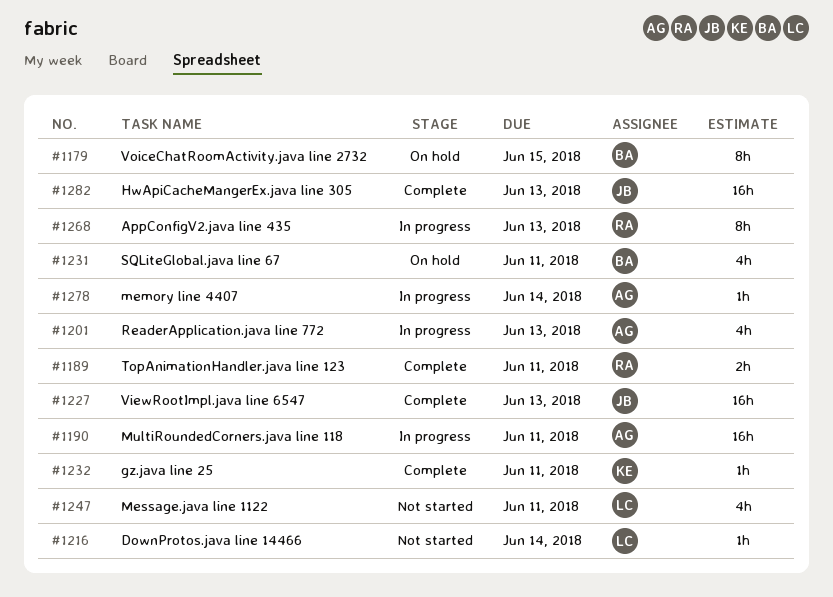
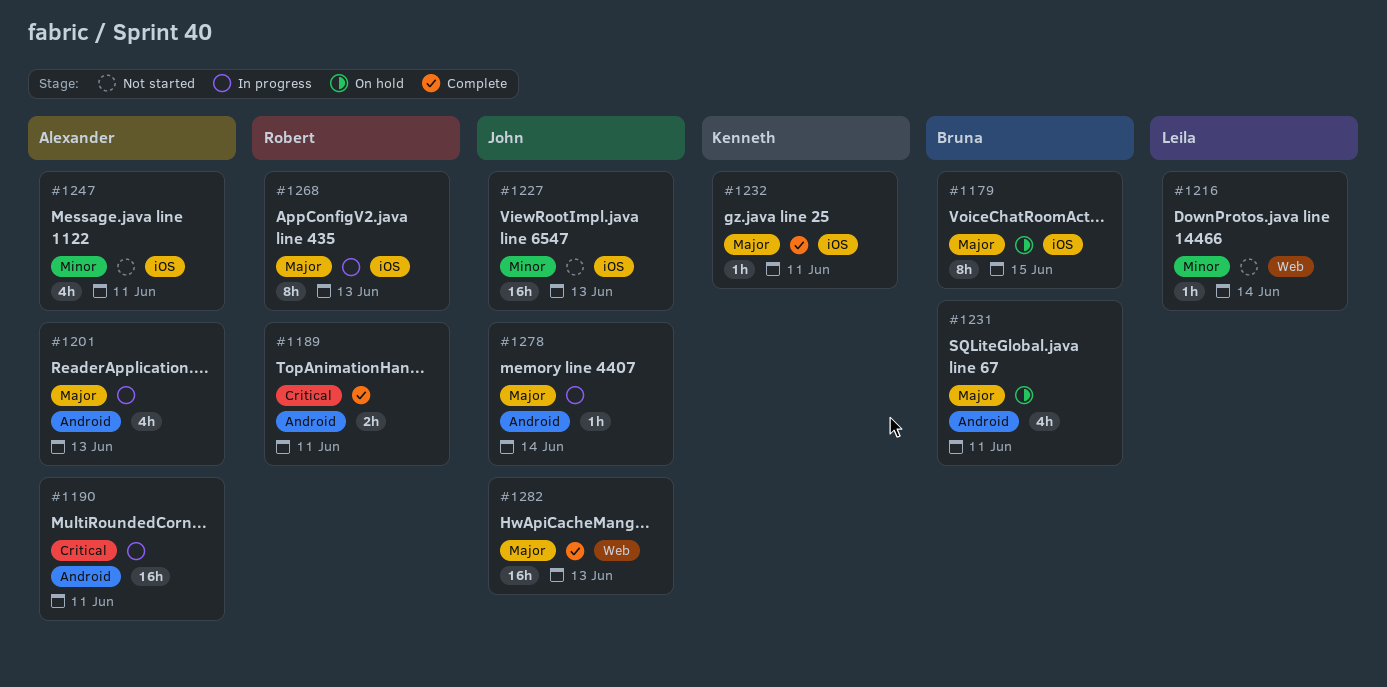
#1227, status: Complete -> Not started
#1247, owner: Leila -> Alexander
#1278, owner: Alexander -> John

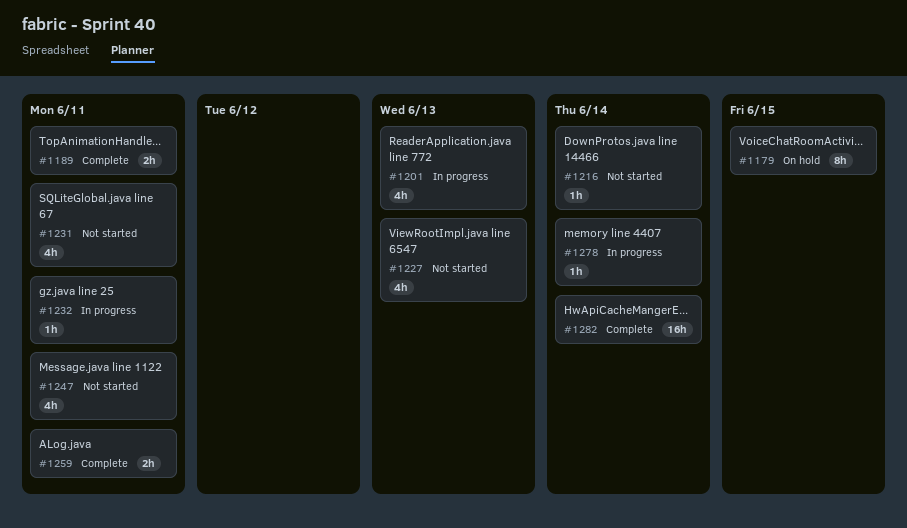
#1190: present -> none
#1227, estimate: 16h -> 4h
#1231, status: On hold -> Not started
#1232, status: Complete -> In progress
#1259: none -> present
#1268: present -> none
#1282, due: Jun 13 -> Jun 14

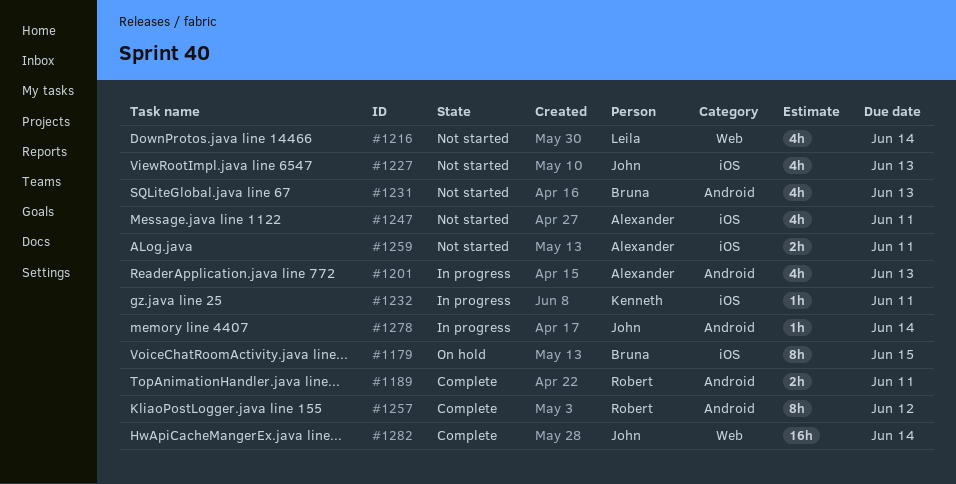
#1216, estimate: 1h -> 4h
#1231, due: Jun 11 -> Jun 13
#1257: none -> present
#1259, status: Complete -> Not started

